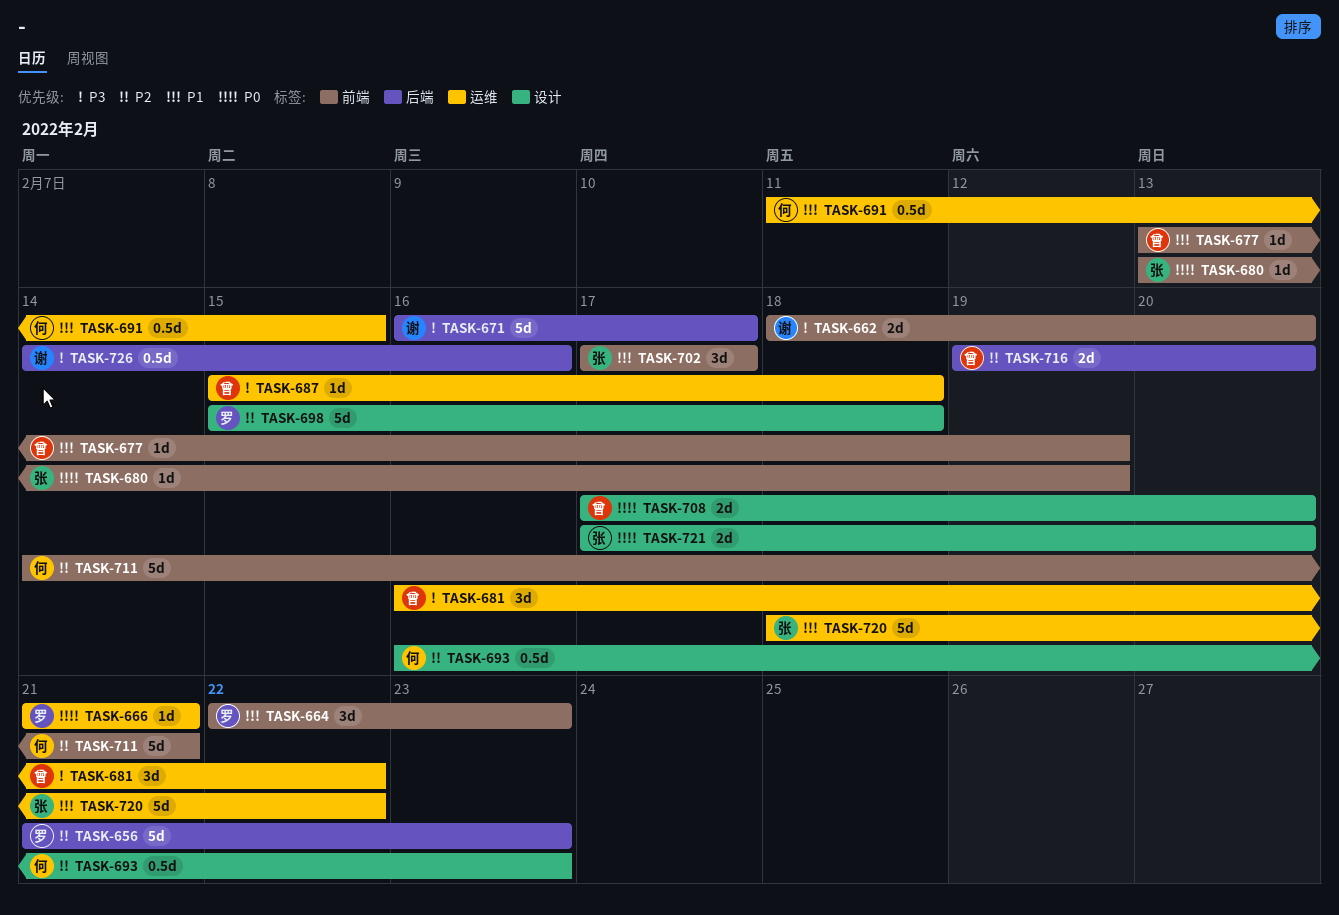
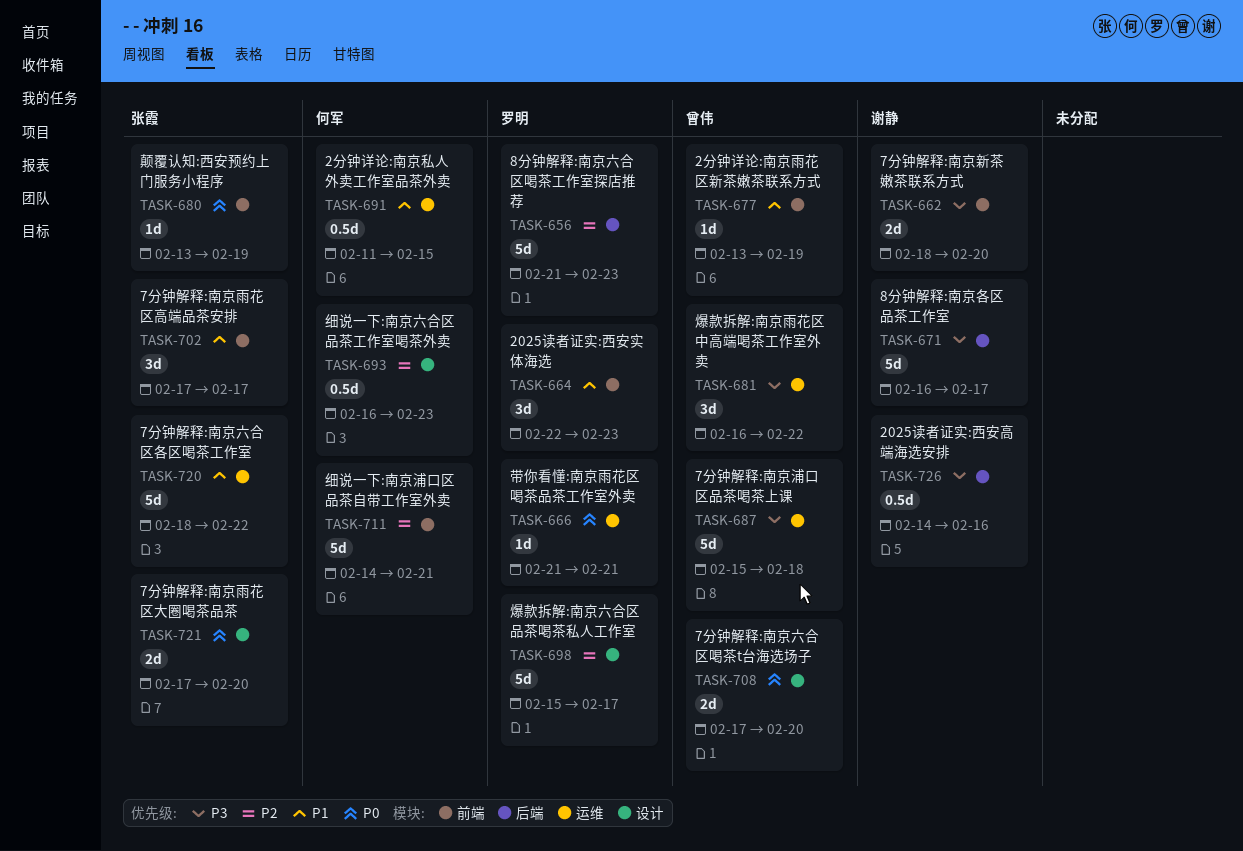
TASK-687, estimate: 1d -> 5d
TASK-698, due: Feb 18 -> Feb 17
TASK-716: present -> none

